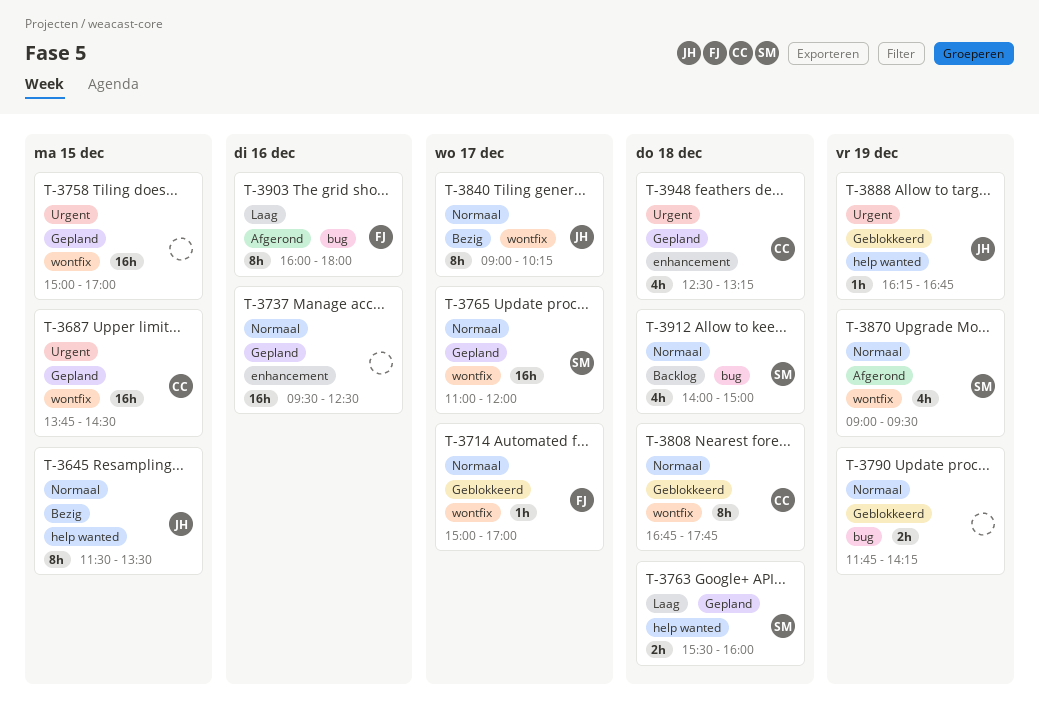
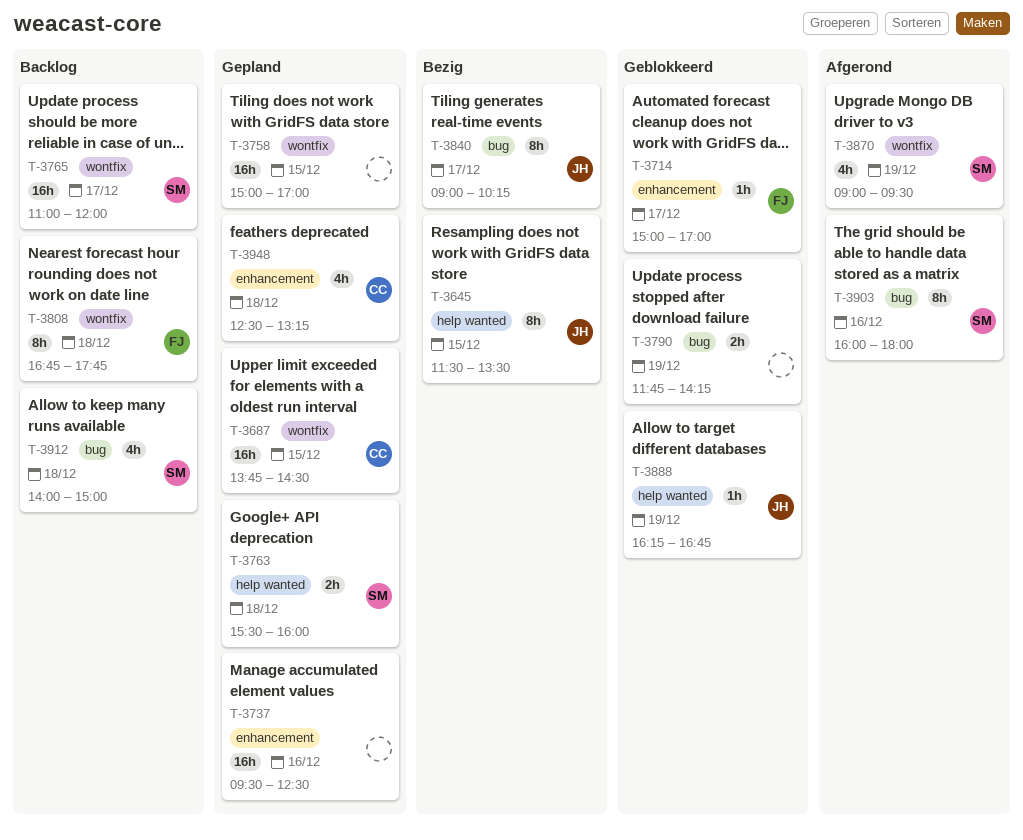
T-3714, label: wontfix -> enhancement
T-3765, status: Gepland -> Backlog
T-3808, status: Geblokkeerd -> Backlog
T-3808, owner: CC -> FJ
T-3840, label: wontfix -> bug
T-3903, owner: FJ -> SM

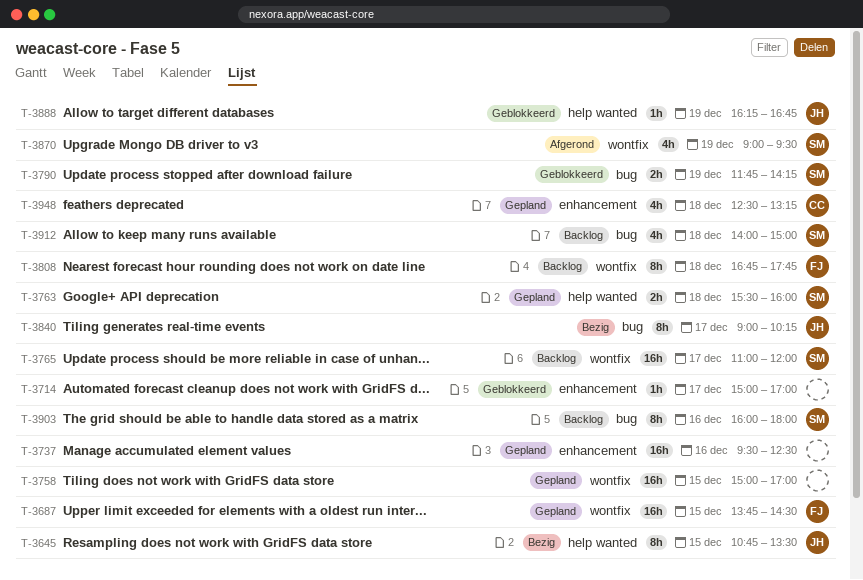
T-3645, begins: 11:30 -> 10:45
T-3687, owner: CC -> FJ
T-3714, owner: FJ -> none
T-3790, owner: none -> SM
T-3903, status: Afgerond -> Backlog

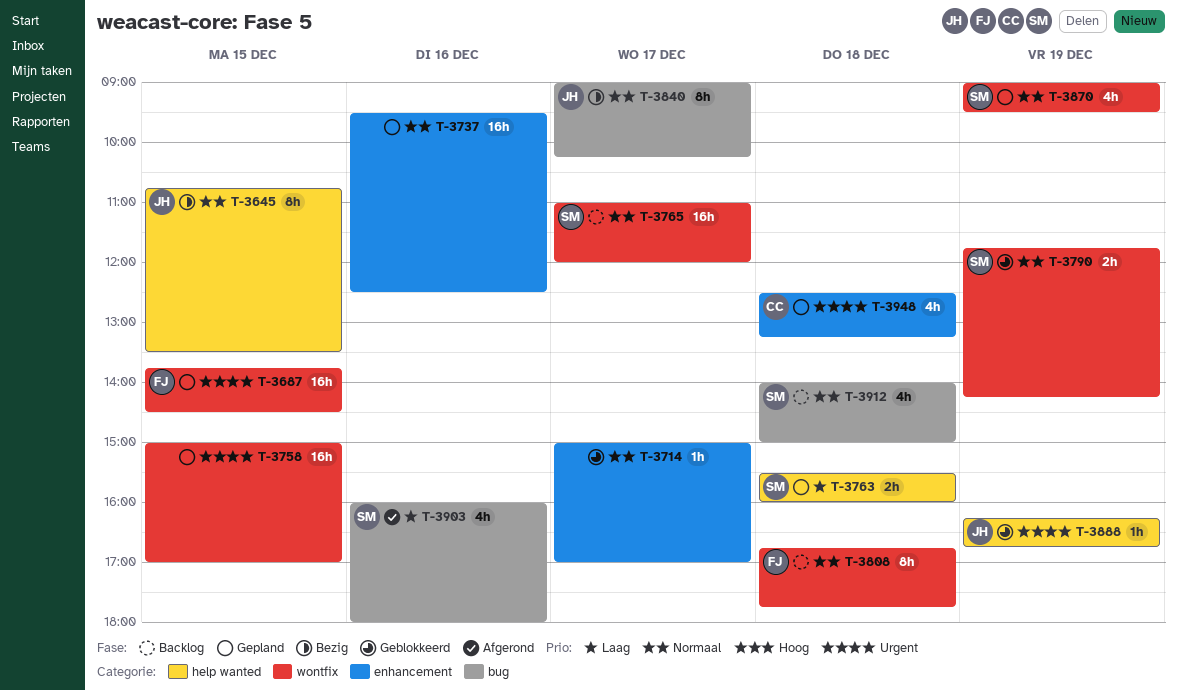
T-3790, label: bug -> wontfix
T-3870, status: Afgerond -> Gepland
T-3903, status: Backlog -> Afgerond
T-3903, estimate: 8h -> 4h

